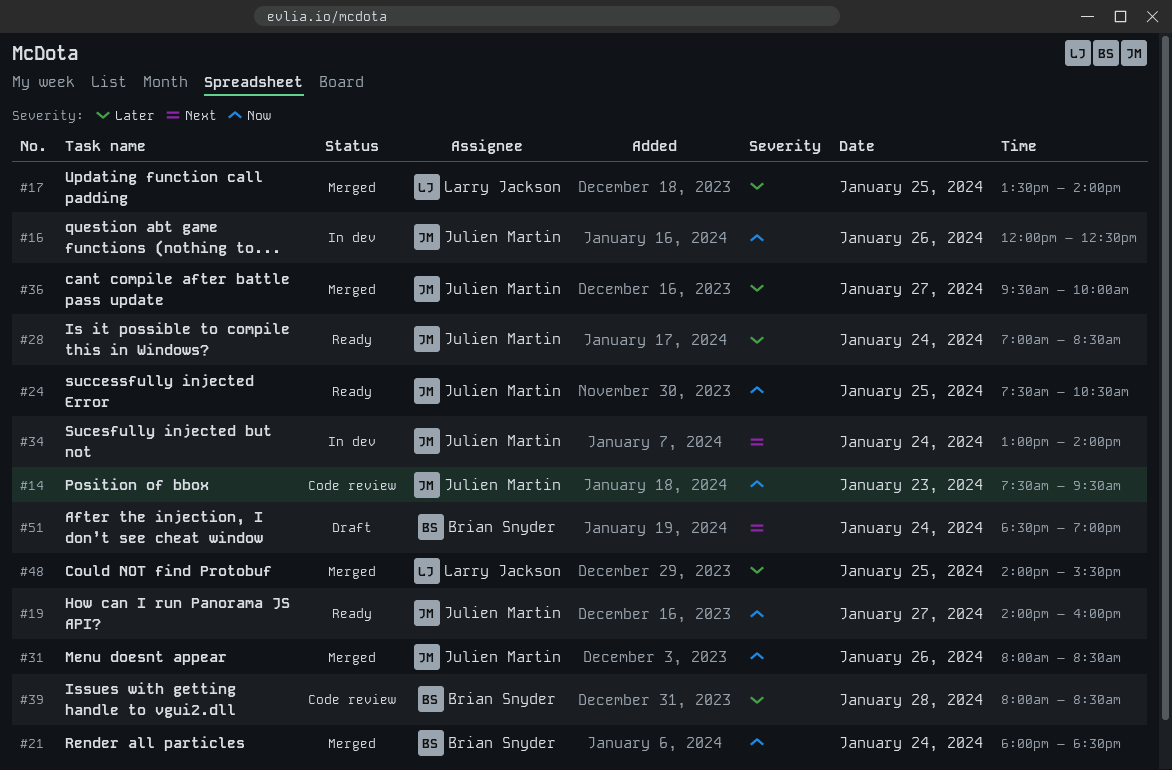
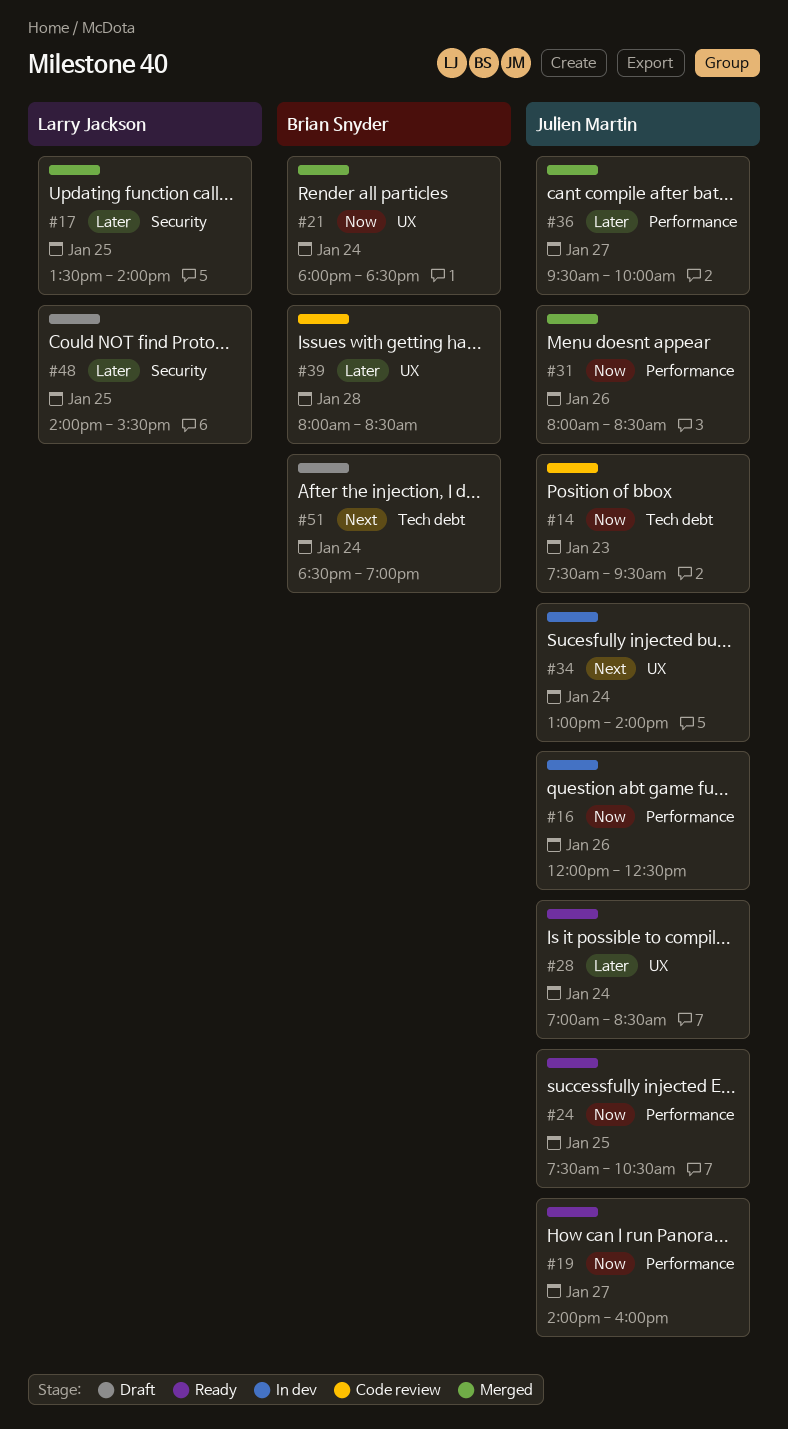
#48, status: Merged -> Draft

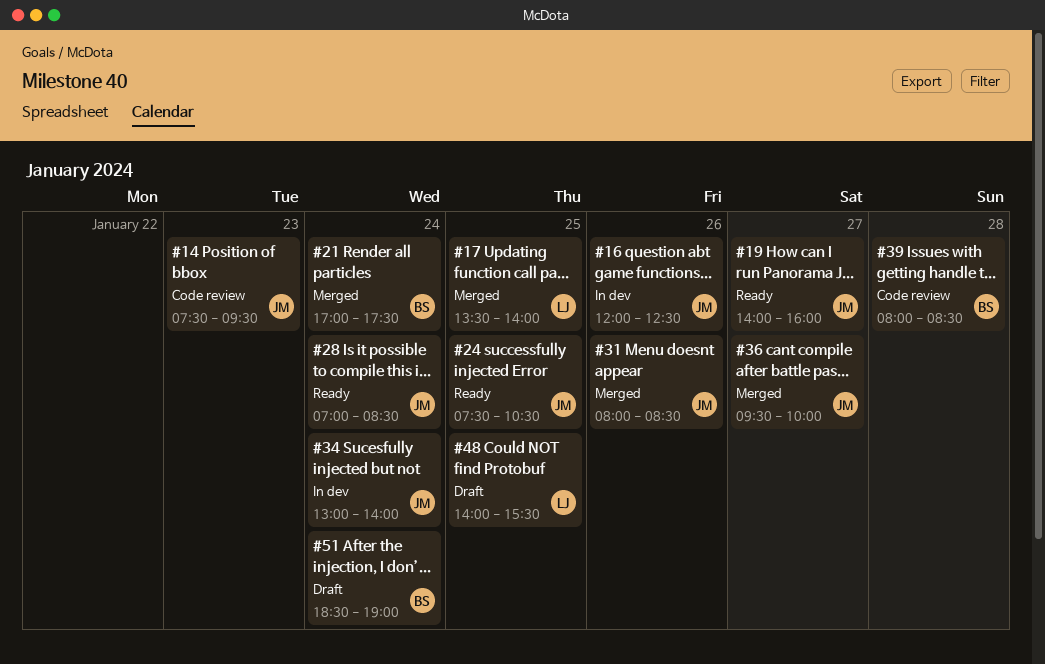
#21, begins: 18:00 -> 17:00
#21, ends: 18:30 -> 17:30

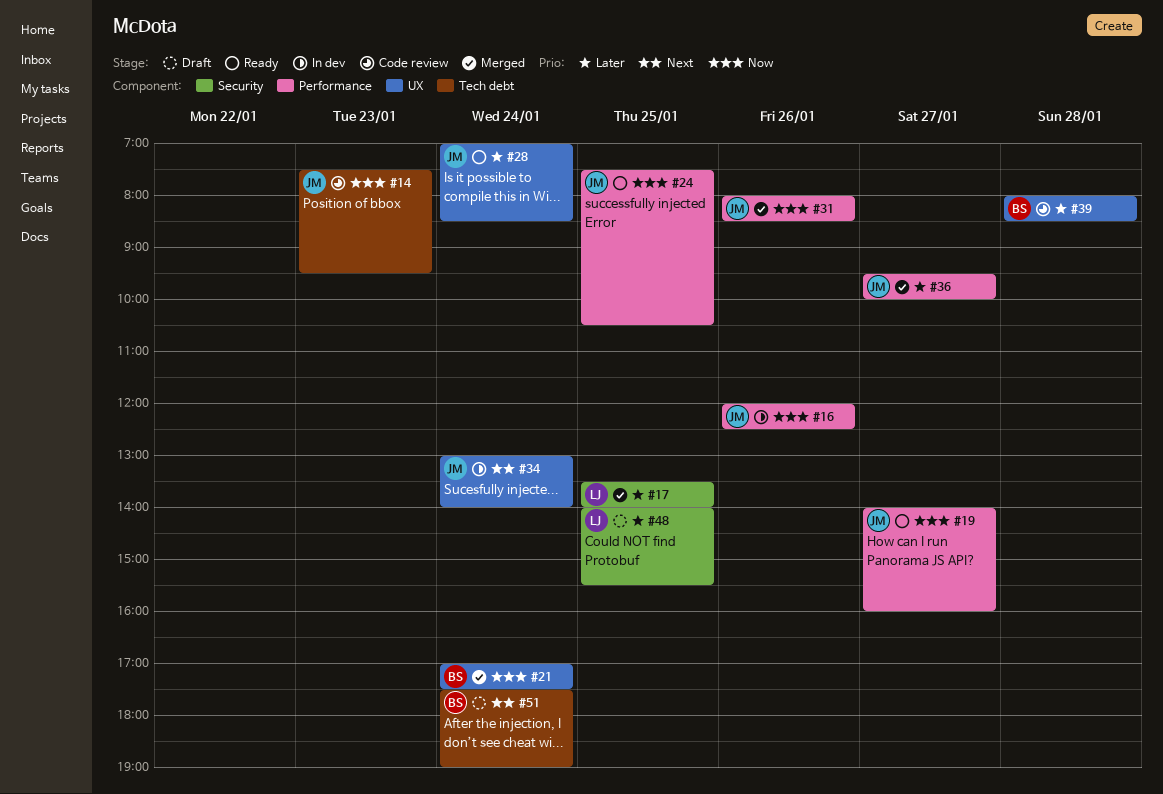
#51, begins: 18:30 -> 17:30

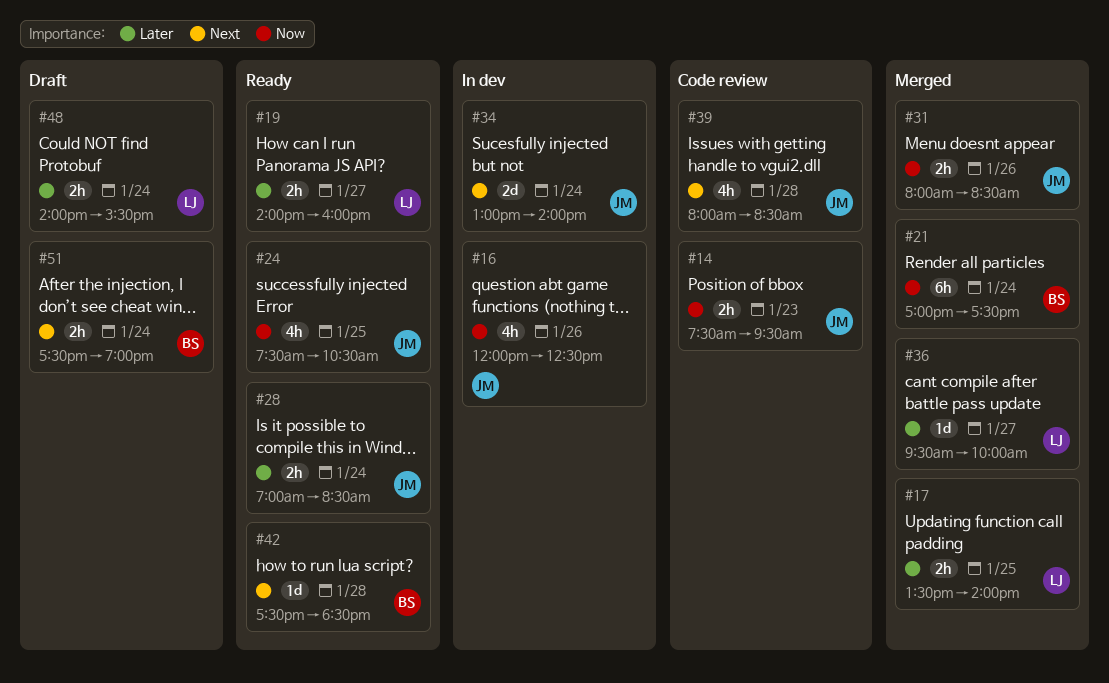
#19, owner: JM -> LJ
#19, priority: Now -> Later
#36, owner: JM -> LJ
#39, owner: BS -> JM
#39, priority: Later -> Next
#42: none -> present
#48, day: Jan 25 -> Jan 24

